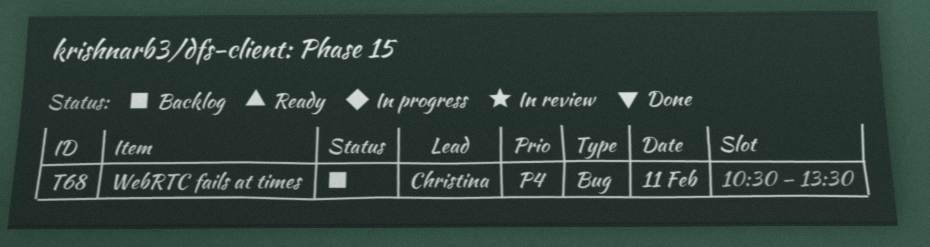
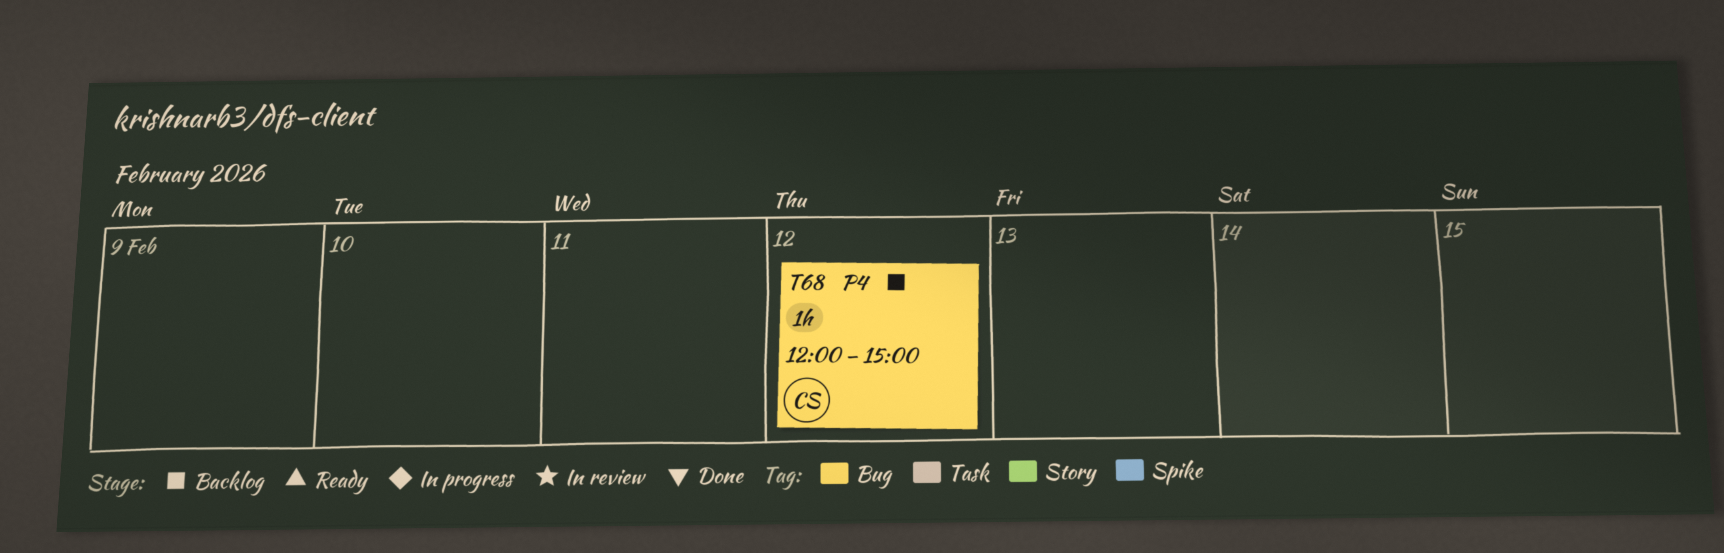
T68, day: Feb 11 -> Feb 12
T68, begins: 10:30 -> 12:00
T68, ends: 13:30 -> 15:00

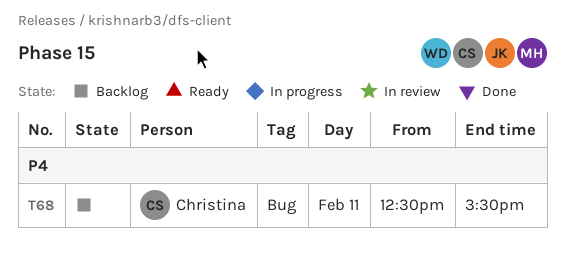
T68, day: Feb 12 -> Feb 11
T68, begins: 12:00 -> 12:30
T68, ends: 15:00 -> 15:30

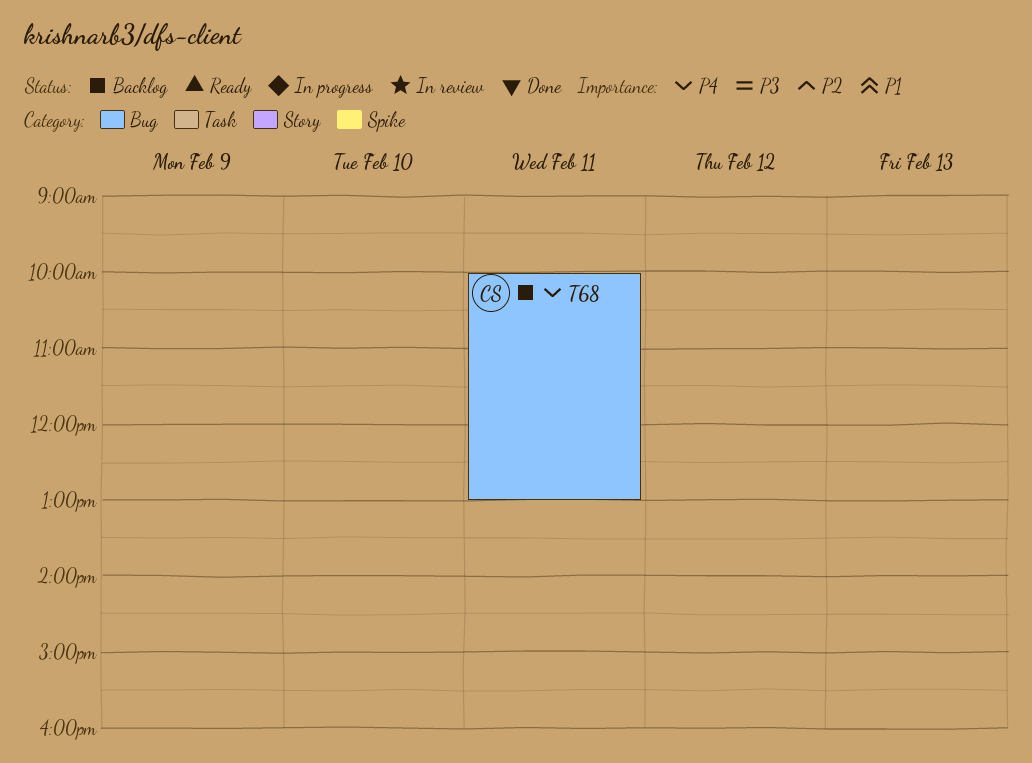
T68, begins: 12:30 -> 10:00
T68, ends: 15:30 -> 13:00

